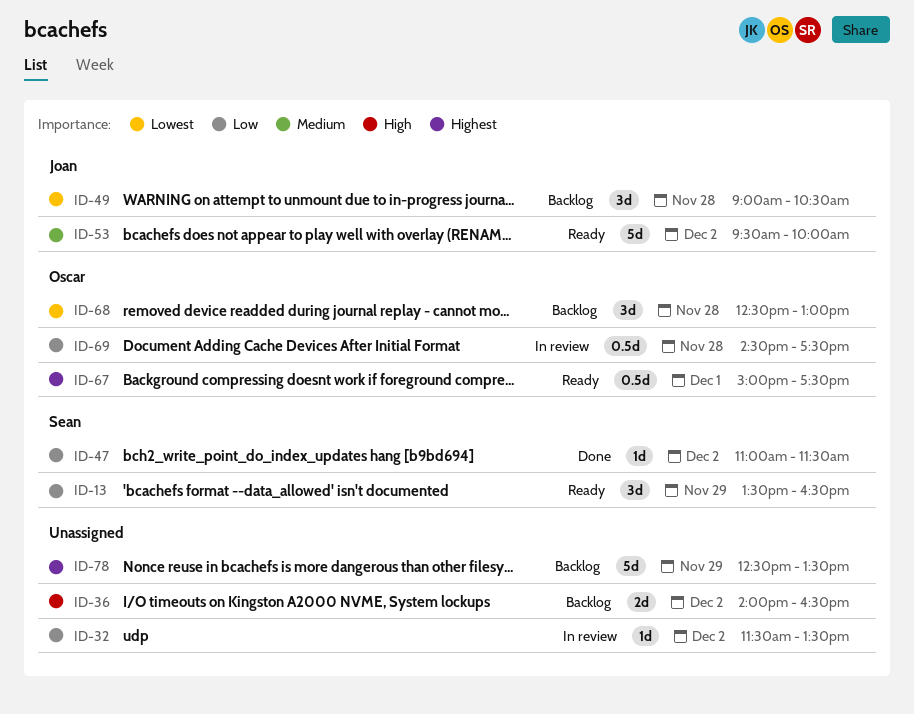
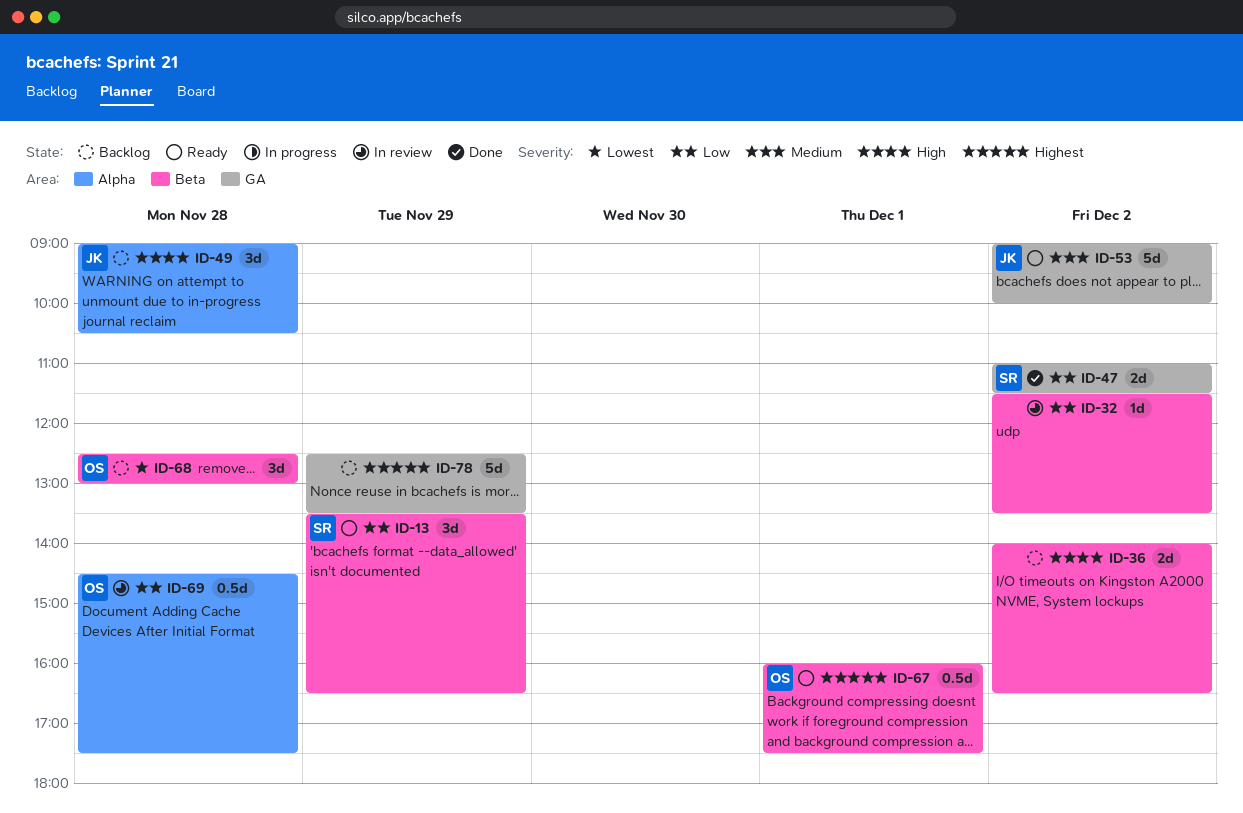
ID-47, estimate: 1d -> 2d
ID-49, priority: Lowest -> High
ID-53, begins: 09:30 -> 09:00
ID-67, begins: 15:00 -> 16:00

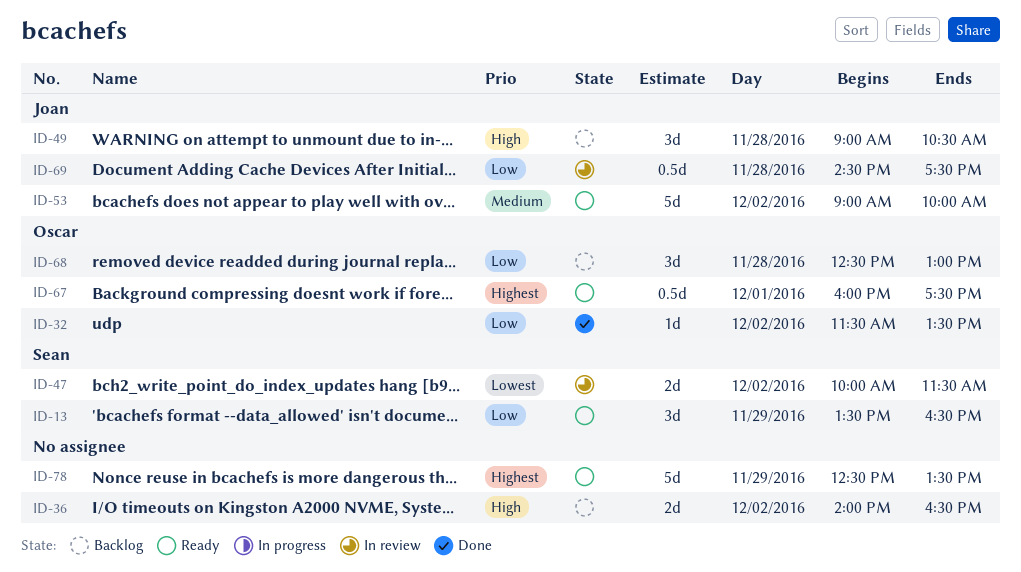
ID-32, status: In review -> Done
ID-32, owner: none -> Oscar
ID-47, status: Done -> In review
ID-47, priority: Low -> Lowest
ID-47, begins: 11:00 -> 10:00
ID-68, priority: Lowest -> Low
ID-69, owner: Oscar -> Joan
ID-78, status: Backlog -> Ready

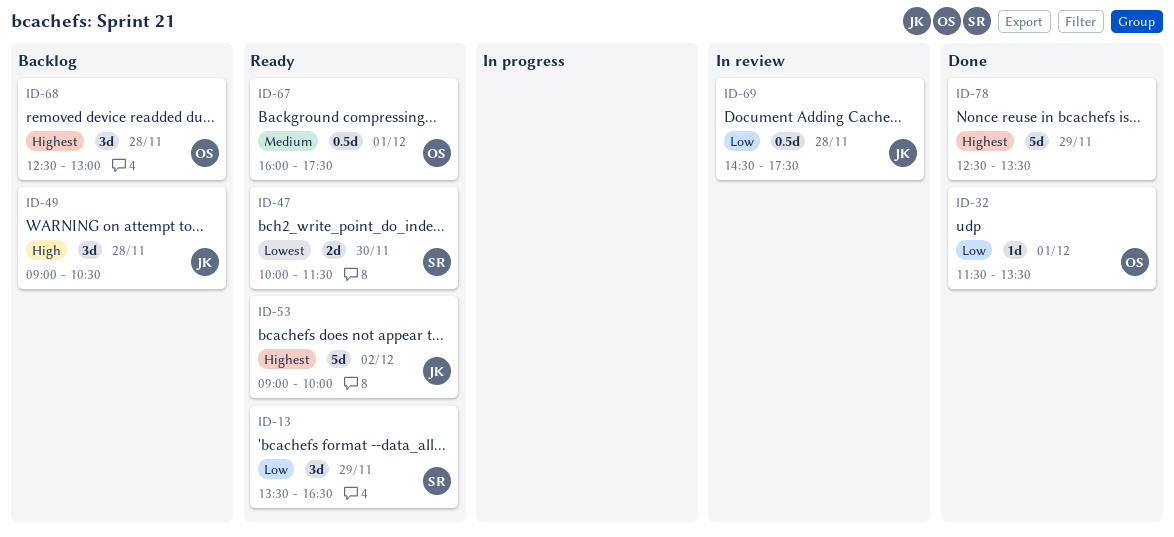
ID-32, day: Dec 2 -> Dec 1
ID-36: present -> none
ID-47, status: In review -> Ready
ID-47, day: Dec 2 -> Nov 30
ID-53, priority: Medium -> Highest
ID-67, priority: Highest -> Medium
ID-68, priority: Low -> Highest
ID-78, status: Ready -> Done

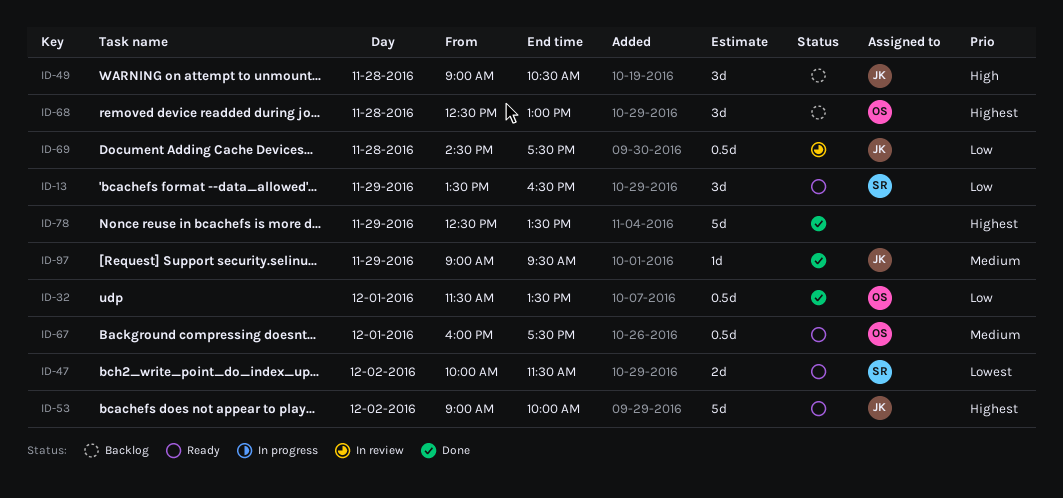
ID-32, estimate: 1d -> 0.5d
ID-47, day: Nov 30 -> Dec 2
ID-97: none -> present

